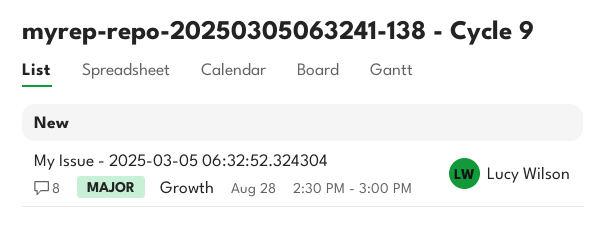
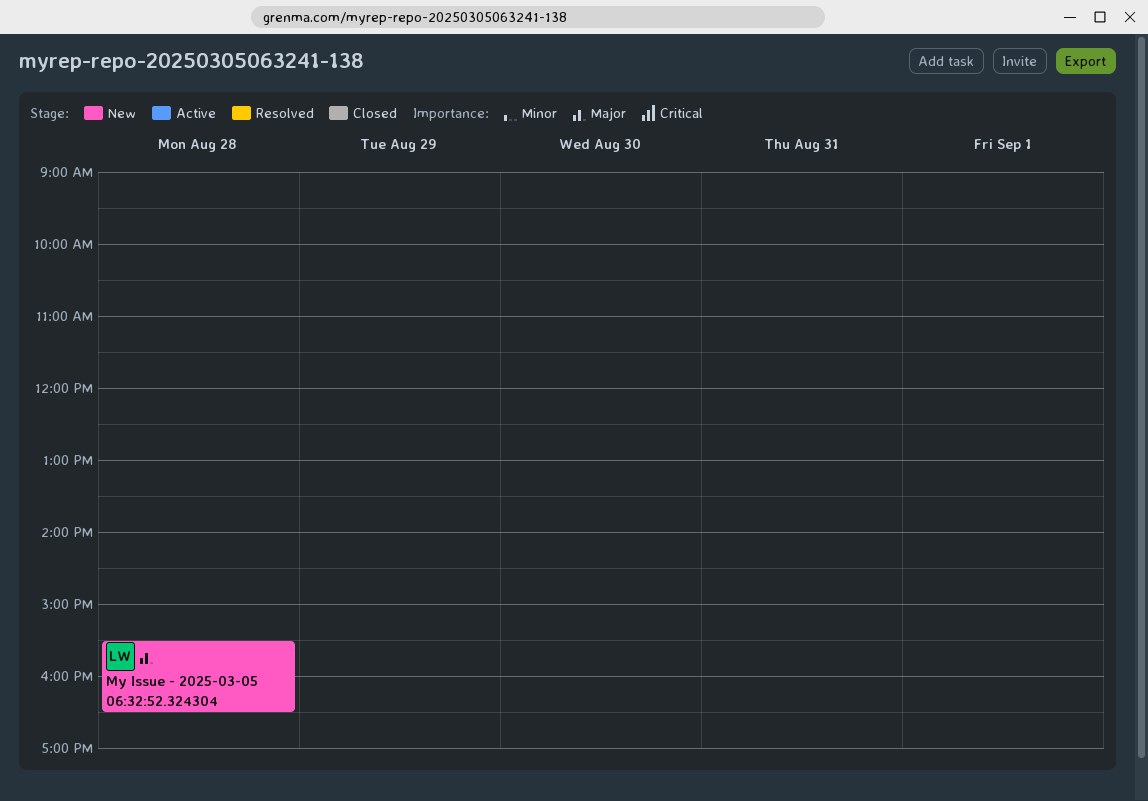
My Issue - 2025-03-05 06:32:52.324304, begins: 14:30 -> 15:30
My Issue - 2025-03-05 06:32:52.324304, ends: 15:00 -> 16:30

